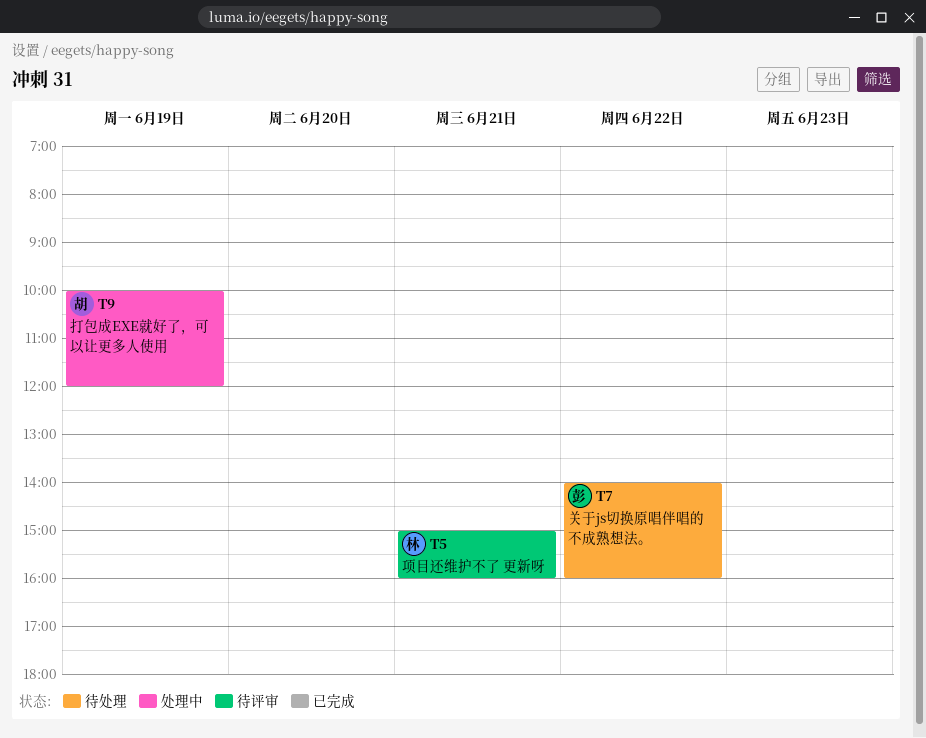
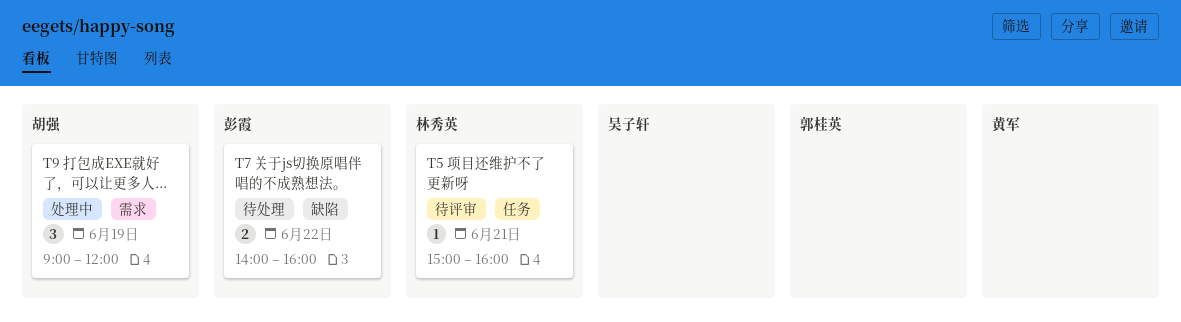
T9, begins: 10:00 -> 09:00

